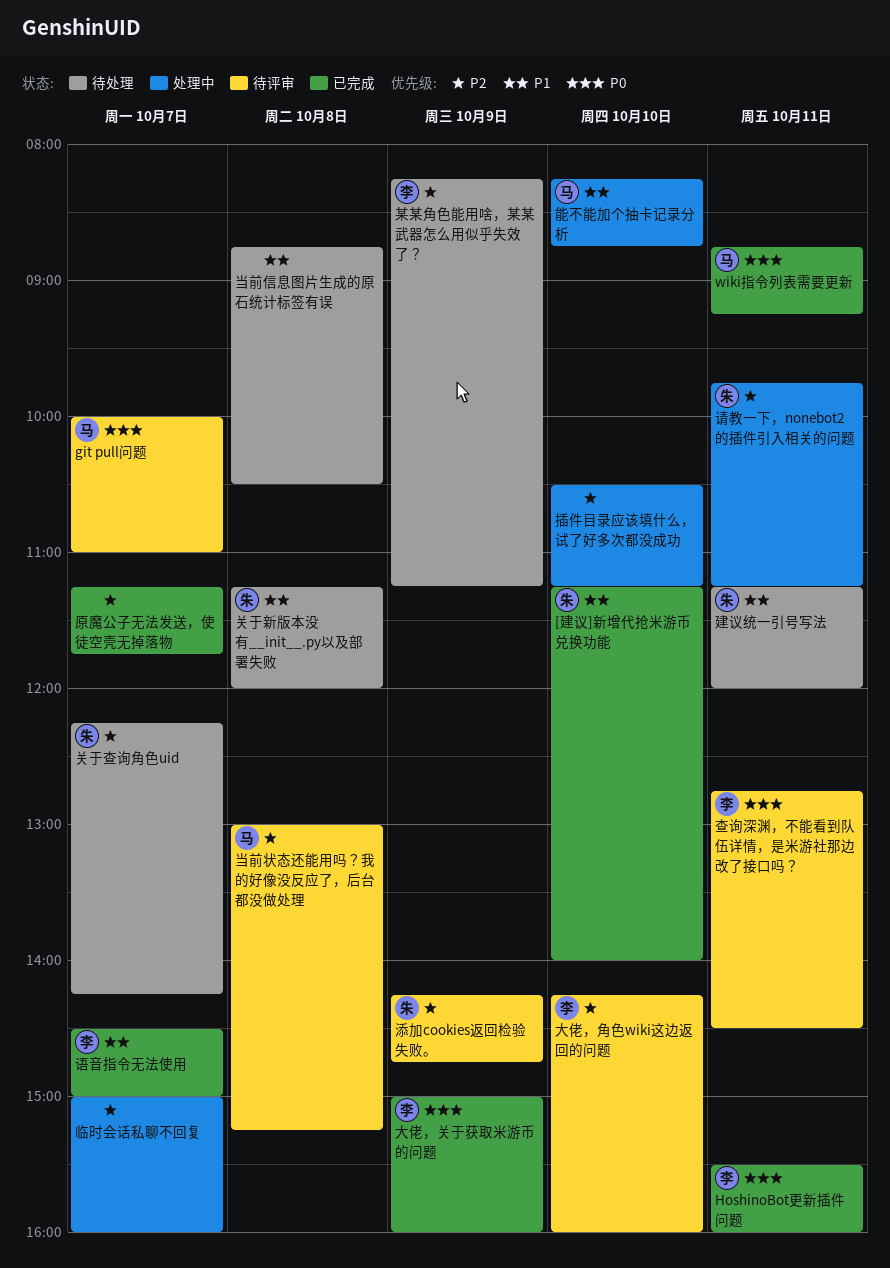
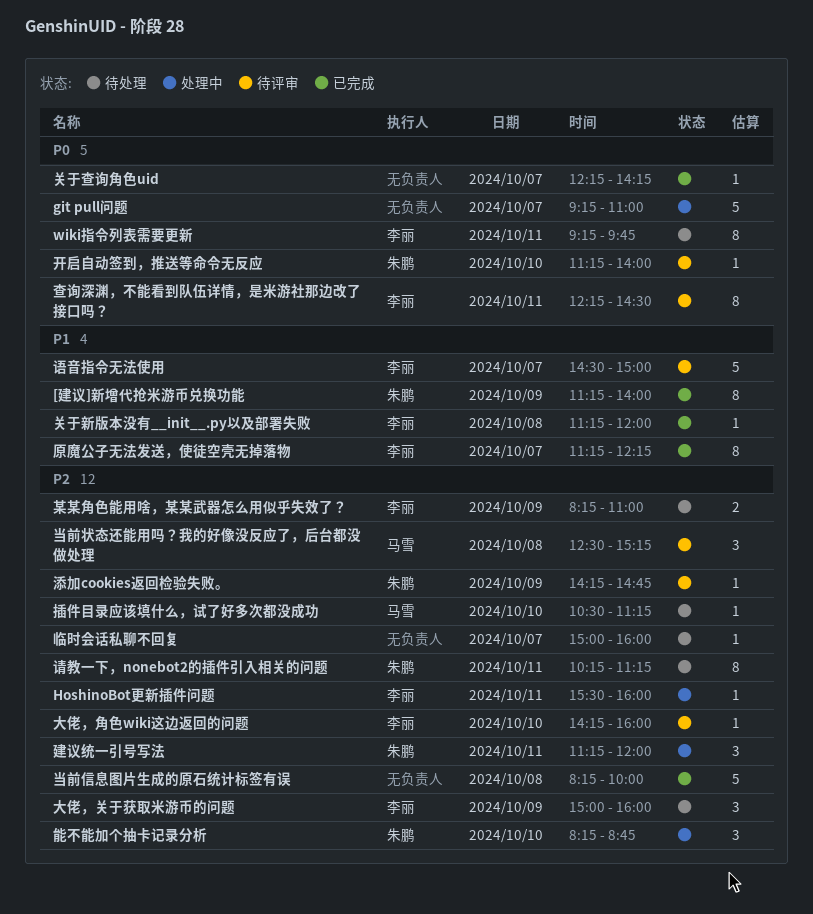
[建议]新增代抢米游币兑换功能, day: Oct 10 -> Oct 9
git pull问题, status: 待评审 -> 处理中
git pull问题, owner: 马雪 -> none
git pull问题, begins: 10:00 -> 09:15
HoshinoBot更新插件问题, status: 已完成 -> 处理中
HoshinoBot更新插件问题, priority: P0 -> P2
wiki指令列表需要更新, status: 已完成 -> 待处理
wiki指令列表需要更新, owner: 马雪 -> 李丽
wiki指令列表需要更新, begins: 08:45 -> 09:15
wiki指令列表需要更新, ends: 09:15 -> 09:45
临时会话私聊不回复, status: 处理中 -> 待处理
关于新版本没有__init__.py以及部署失败, status: 待处理 -> 已完成
关于新版本没有__init__.py以及部署失败, owner: 朱鹏 -> 李丽
关于查询角色uid, status: 待处理 -> 已完成
关于查询角色uid, owner: 朱鹏 -> none
关于查询角色uid, priority: P2 -> P0
原魔公子无法发送，使徒空壳无掉落物, owner: none -> 李丽
原魔公子无法发送，使徒空壳无掉落物, priority: P2 -> P1
原魔公子无法发送，使徒空壳无掉落物, ends: 11:45 -> 12:15
大佬，关于获取米游币的问题, status: 已完成 -> 待处理
大佬，关于获取米游币的问题, priority: P0 -> P2
建议统一引号写法, status: 待处理 -> 处理中
建议统一引号写法, priority: P1 -> P2
开启自动签到，推送等命令无反应: none -> present
当前信息图片生成的原石统计标签有误, status: 待处理 -> 已完成
当前信息图片生成的原石统计标签有误, priority: P1 -> P2
当前信息图片生成的原石统计标签有误, begins: 08:45 -> 08:15
当前信息图片生成的原石统计标签有误, ends: 10:30 -> 10:00
当前状态还能用吗？我的好像没反应了，后台都没做处理, begins: 13:00 -> 12:30
插件目录应该填什么，试了好多次都没成功, status: 处理中 -> 待处理
插件目录应该填什么，试了好多次都没成功, owner: none -> 马雪
某某角色能用啥，某某武器怎么用似乎失效了？, ends: 11:15 -> 11:00
查询深渊，不能看到队伍详情，是米游社那边改了接口吗？, begins: 12:45 -> 12:15
能不能加个抽卡记录分析, owner: 马雪 -> 朱鹏
能不能加个抽卡记录分析, priority: P1 -> P2
语音指令无法使用, status: 已完成 -> 待评审
请教一下，nonebot2的插件引入相关的问题, status: 处理中 -> 待处理
请教一下，nonebot2的插件引入相关的问题, begins: 09:45 -> 10:15

